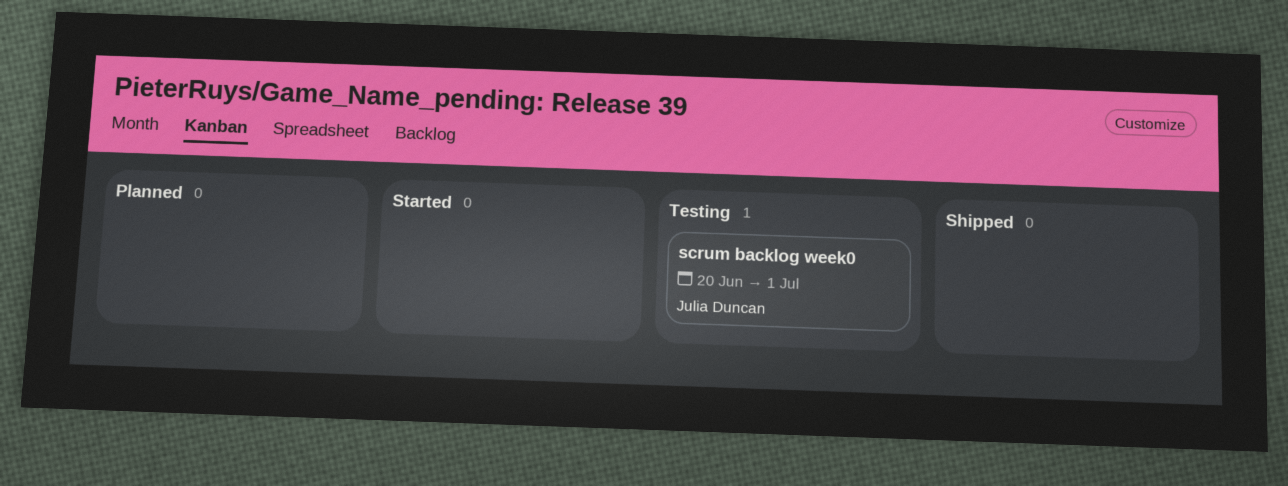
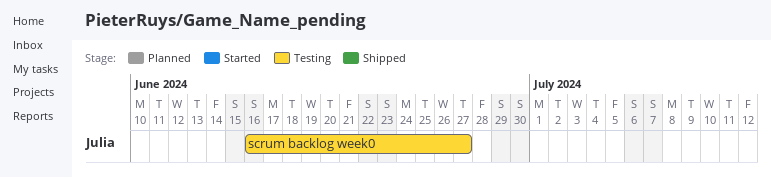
scrum backlog week0, start: Jun 20 -> Jun 16
scrum backlog week0, due: Jul 1 -> Jun 27

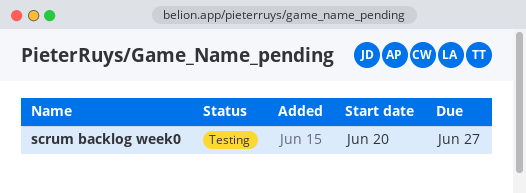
scrum backlog week0, start: Jun 16 -> Jun 20

